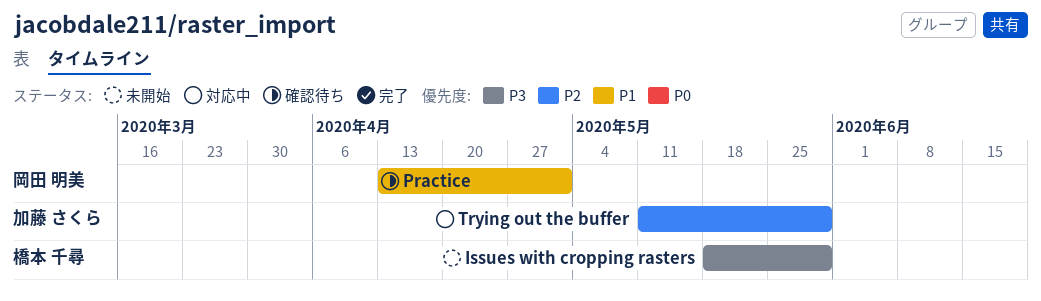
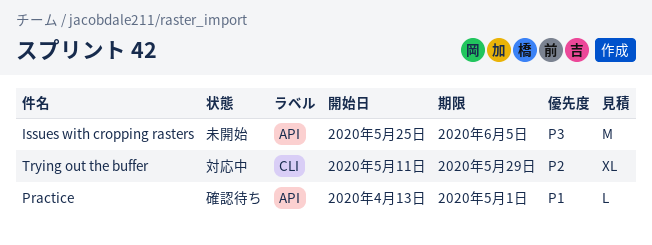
Issues with cropping rasters, start: May 18 -> May 25
Issues with cropping rasters, due: May 29 -> Jun 5

